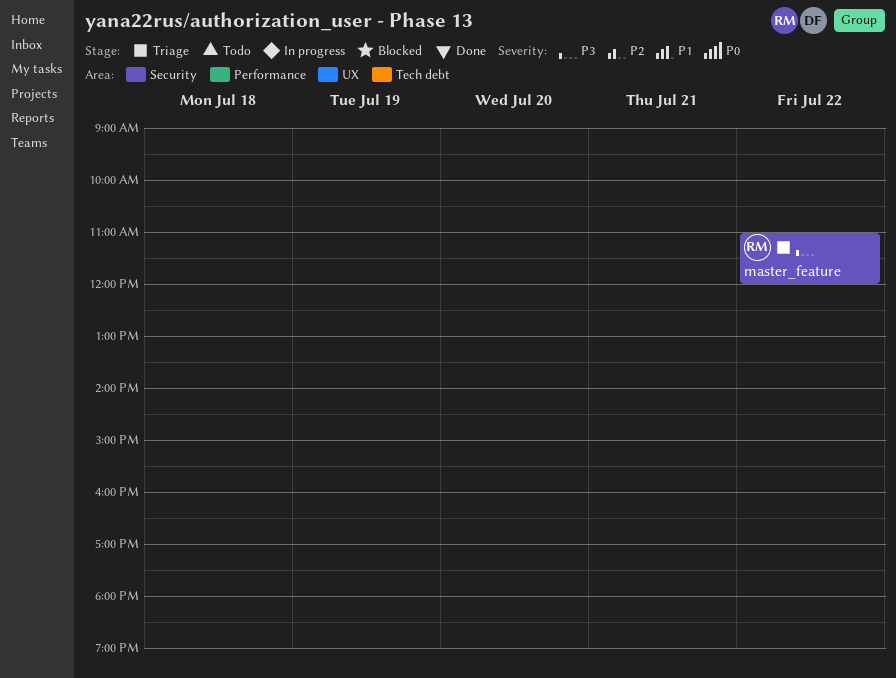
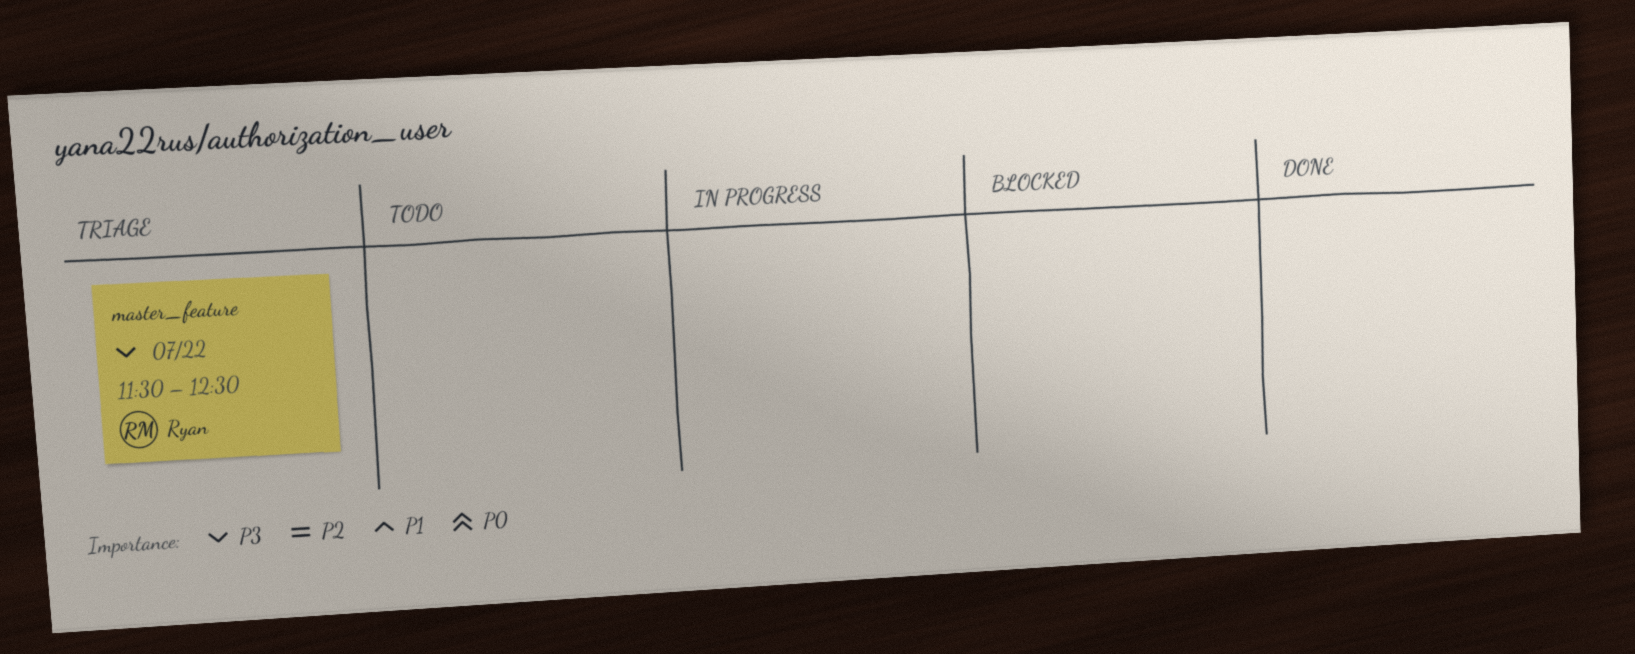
master_feature, begins: 11:00 -> 11:30
master_feature, ends: 12:00 -> 12:30

